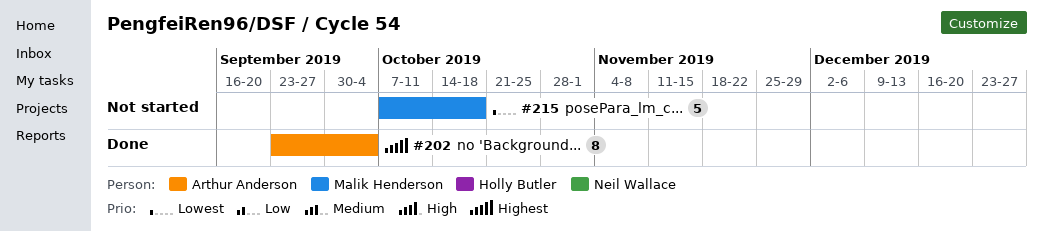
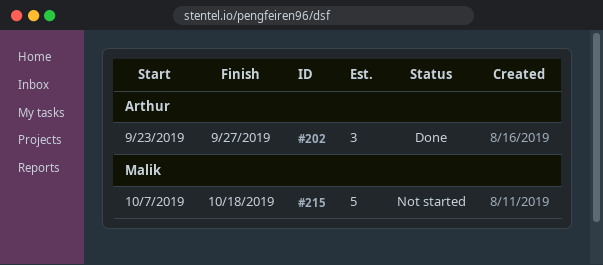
#202, estimate: 8 -> 3
#202, due: Oct 4 -> Sep 27

